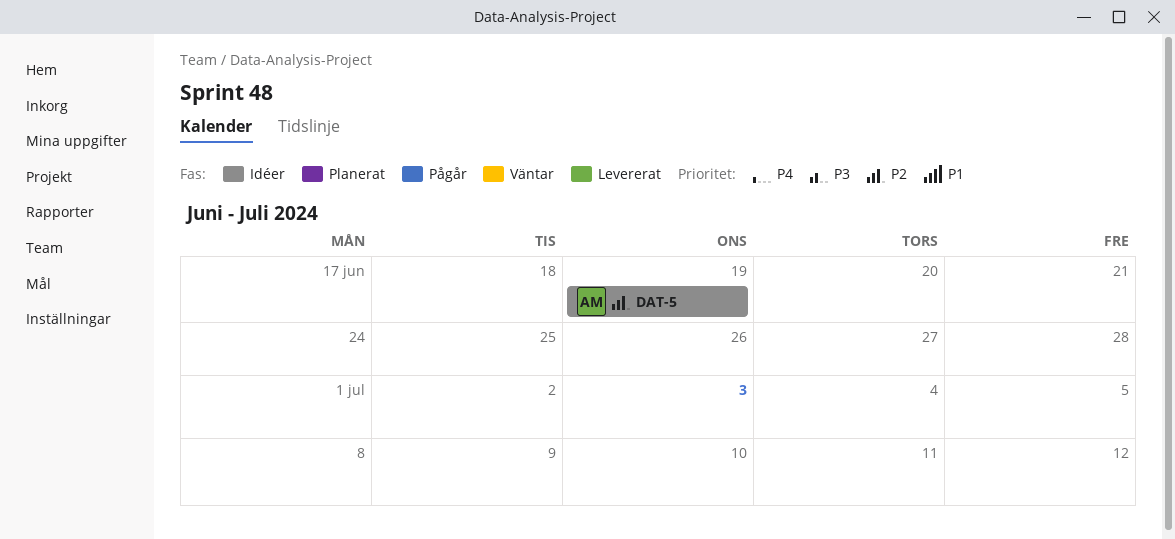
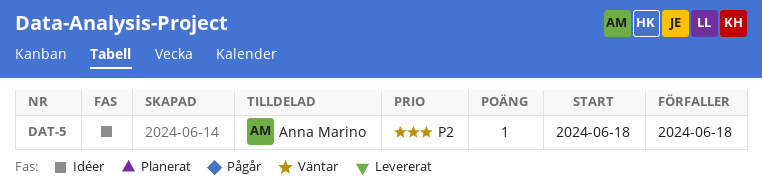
DAT-5, start: Jun 19 -> Jun 18
DAT-5, due: Jun 19 -> Jun 18

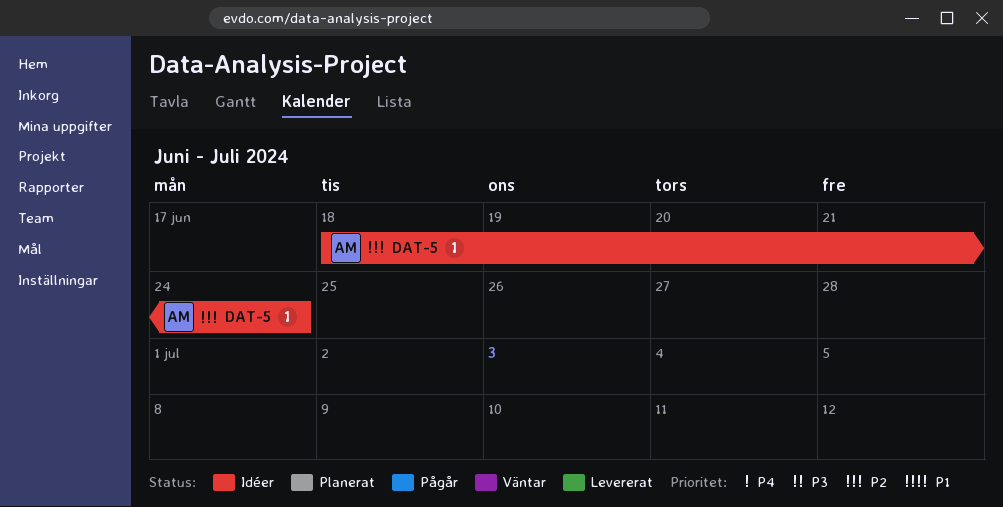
DAT-5, due: Jun 18 -> Jun 24

